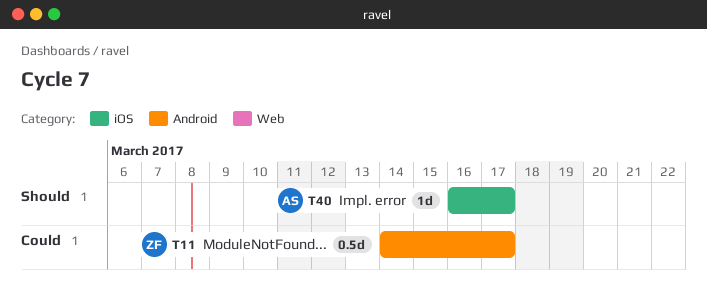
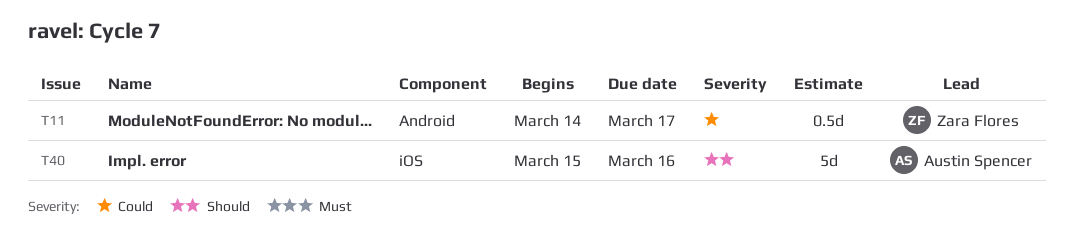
T40, estimate: 1d -> 5d
T40, start: Mar 16 -> Mar 15
T40, due: Mar 17 -> Mar 16

